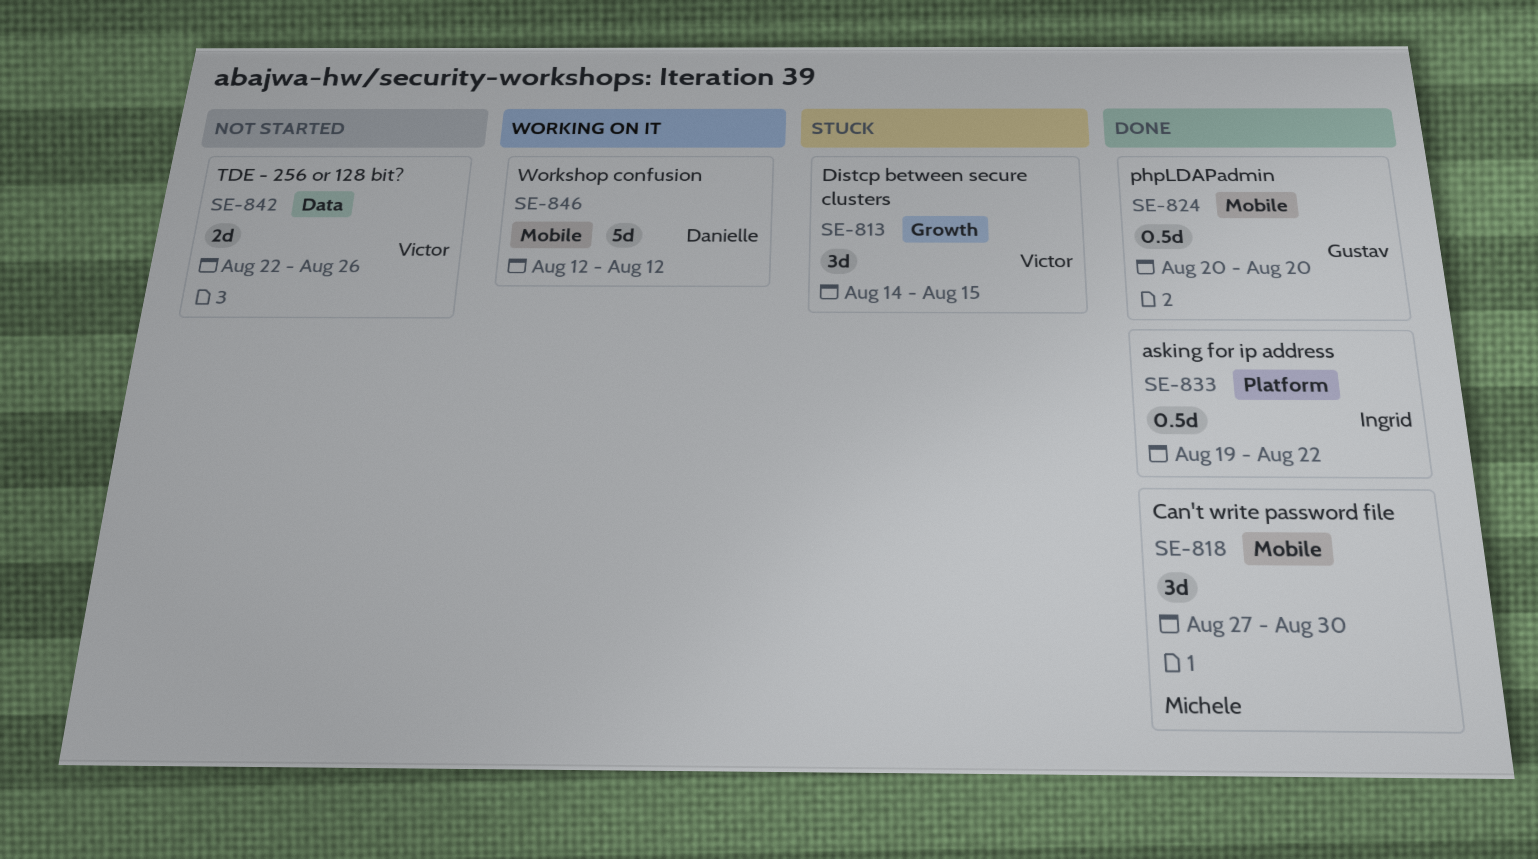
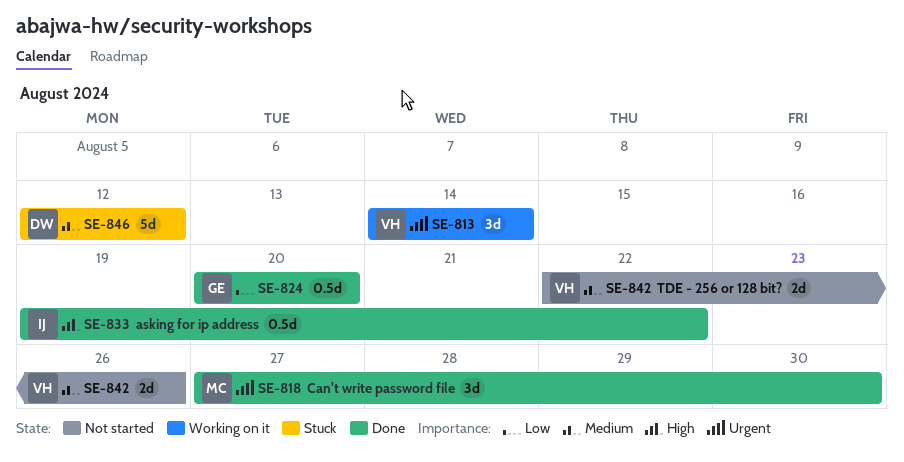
SE-813, status: Stuck -> Working on it
SE-813, due: Aug 15 -> Aug 14
SE-846, status: Working on it -> Stuck

